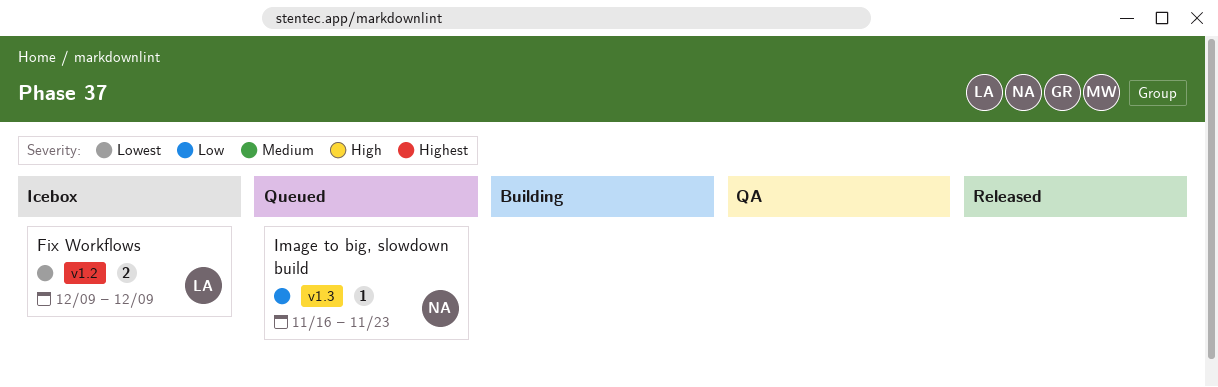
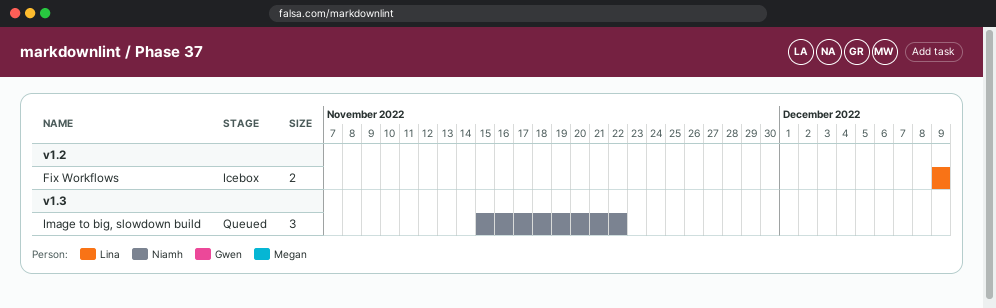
Image to big, slowdown build, estimate: 1 -> 3
Image to big, slowdown build, start: Nov 16 -> Nov 15
Image to big, slowdown build, due: Nov 23 -> Nov 22

